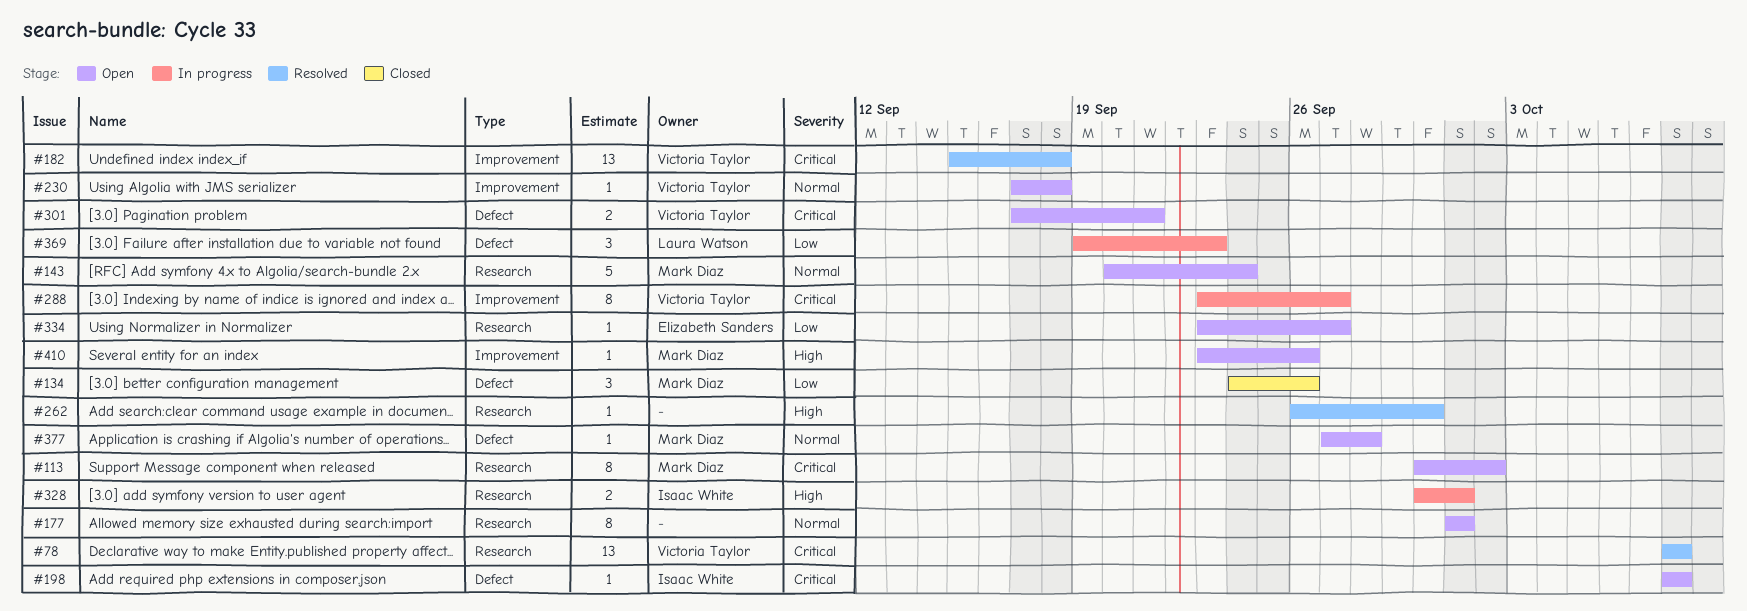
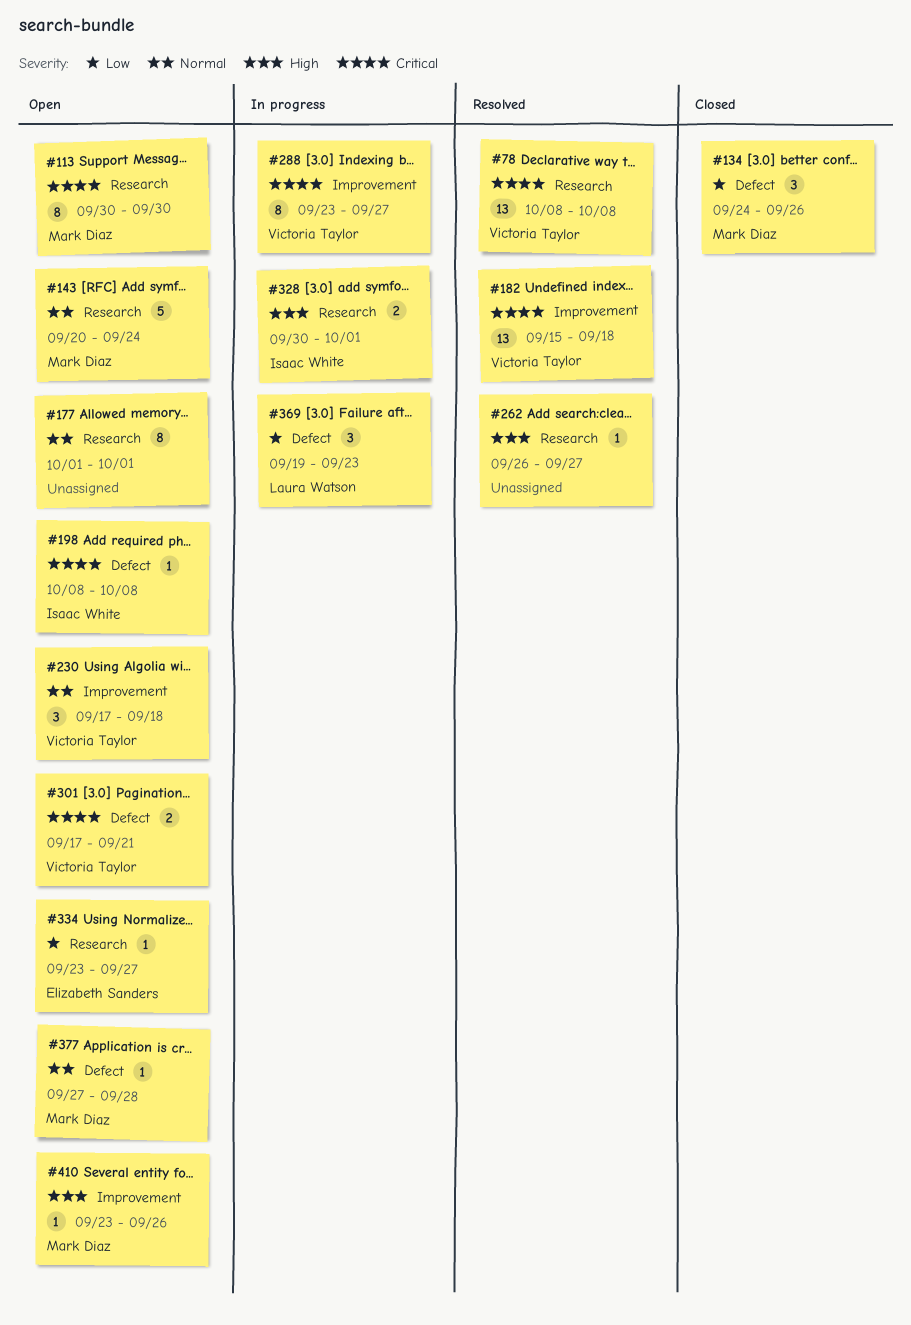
#113, due: Oct 2 -> Sep 30
#230, estimate: 1 -> 3
#262, due: Sep 30 -> Sep 27

